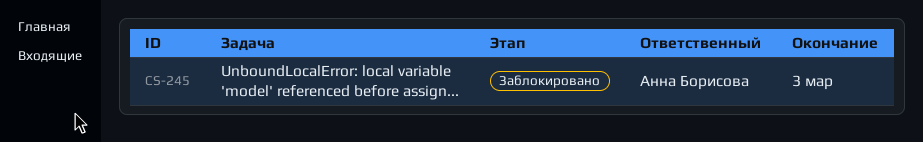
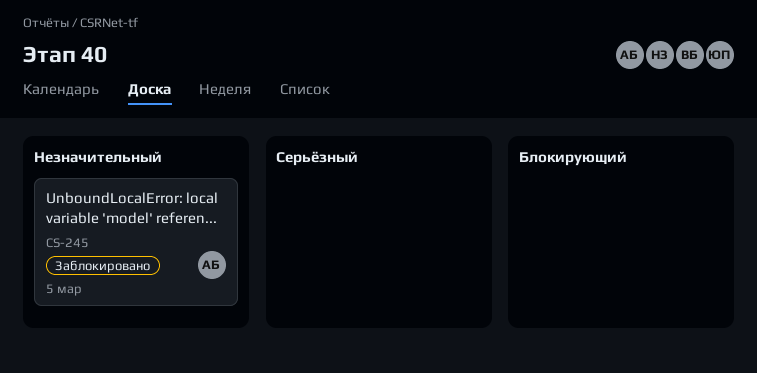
CS-245, due: Mar 3 -> Mar 5

